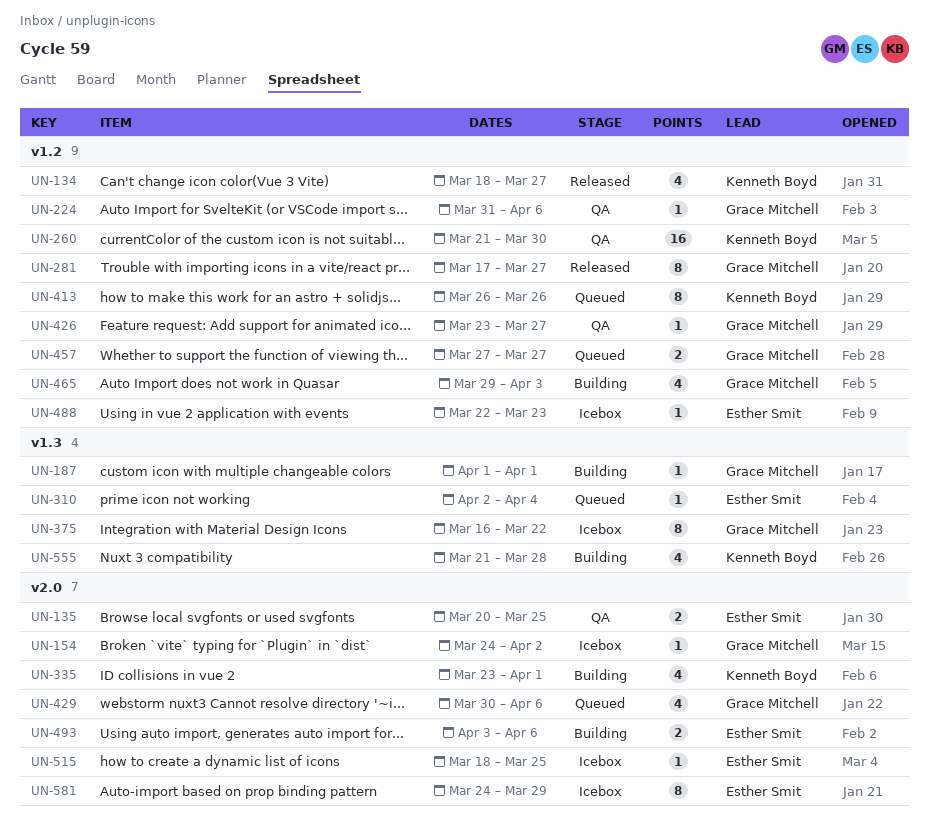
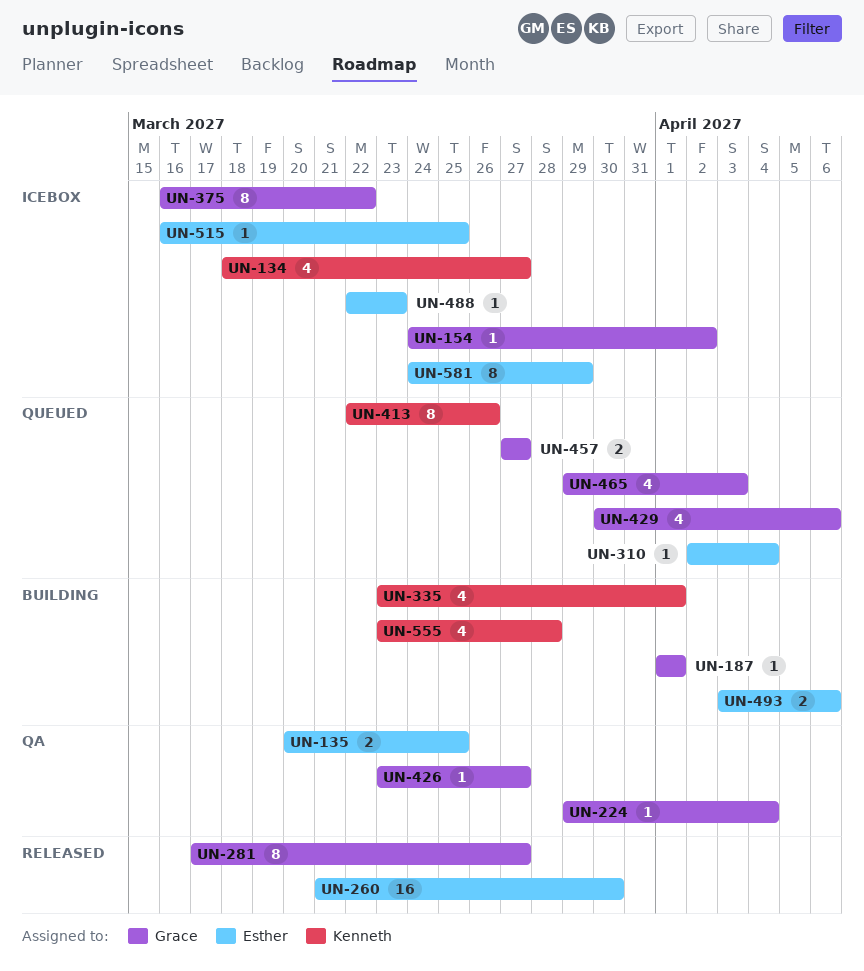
UN-134, status: Released -> Icebox
UN-224, start: Mar 31 -> Mar 29
UN-224, due: Apr 6 -> Apr 4
UN-260, status: QA -> Released
UN-260, owner: Kenneth Boyd -> Esther Smit
UN-413, start: Mar 26 -> Mar 22
UN-465, status: Building -> Queued
UN-515, start: Mar 18 -> Mar 16
UN-555, start: Mar 21 -> Mar 23

